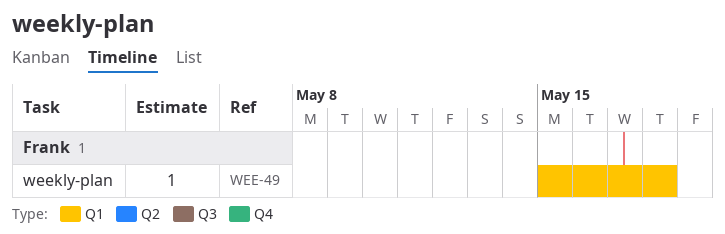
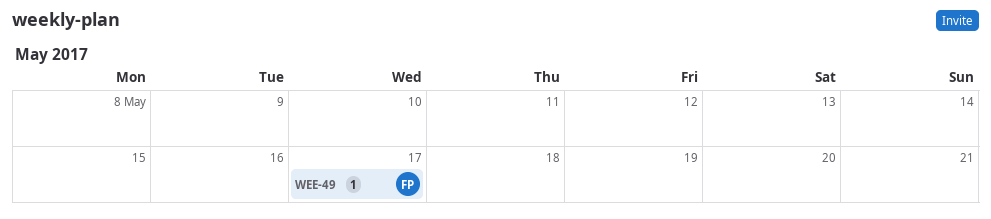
WEE-49, due: May 18 -> May 17

